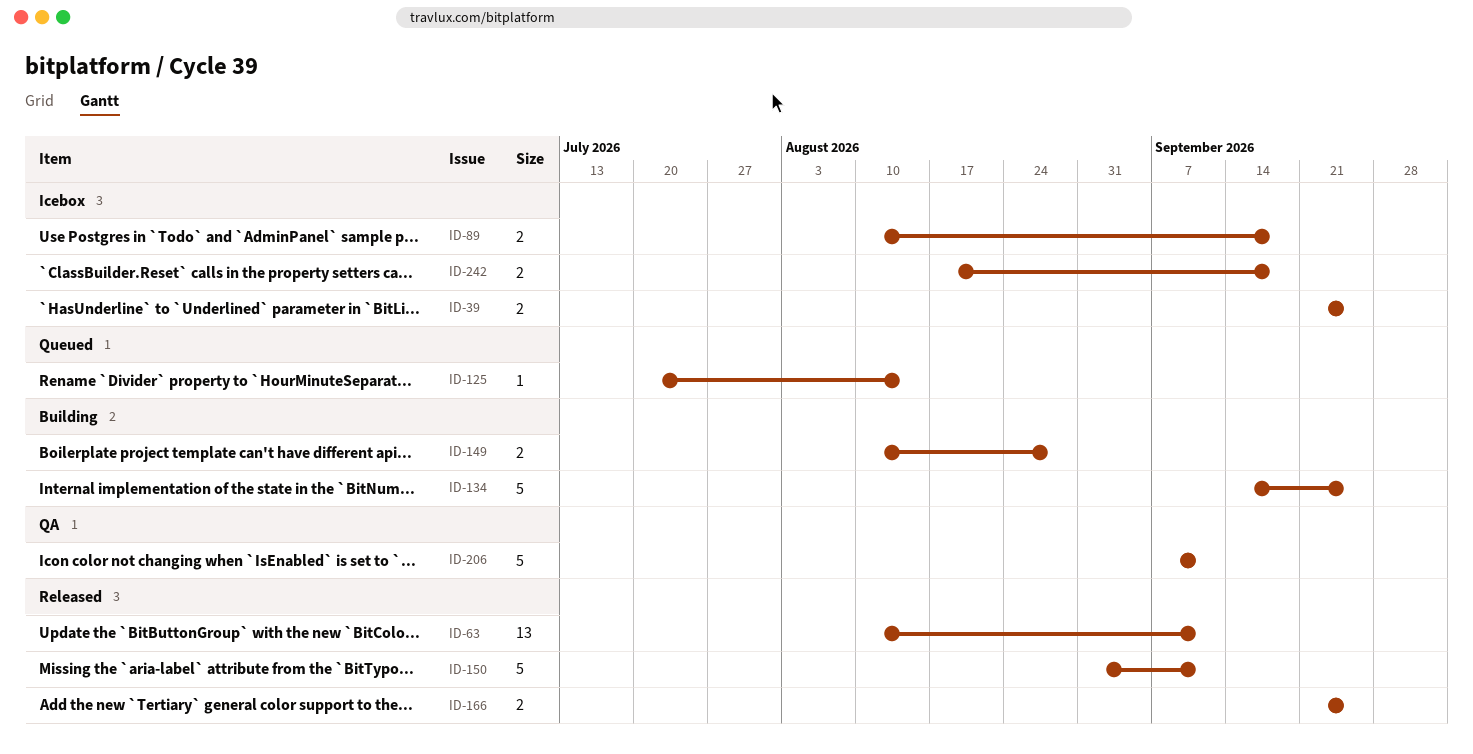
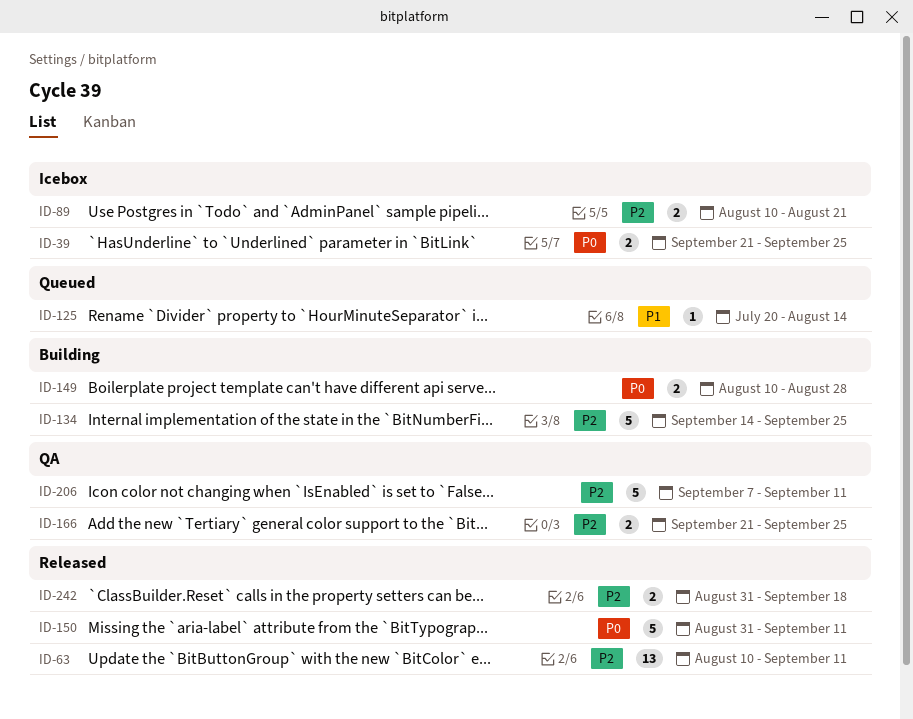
ID-89, due: Sep 18 -> Aug 21
ID-166, status: Released -> QA
ID-242, status: Icebox -> Released
ID-242, start: Aug 17 -> Aug 31

